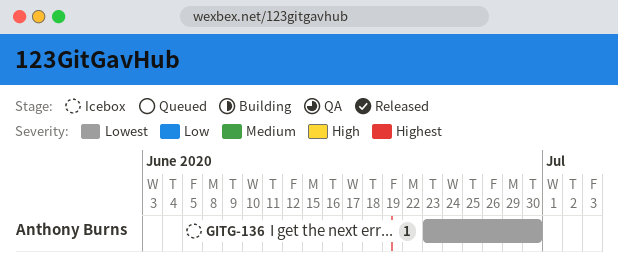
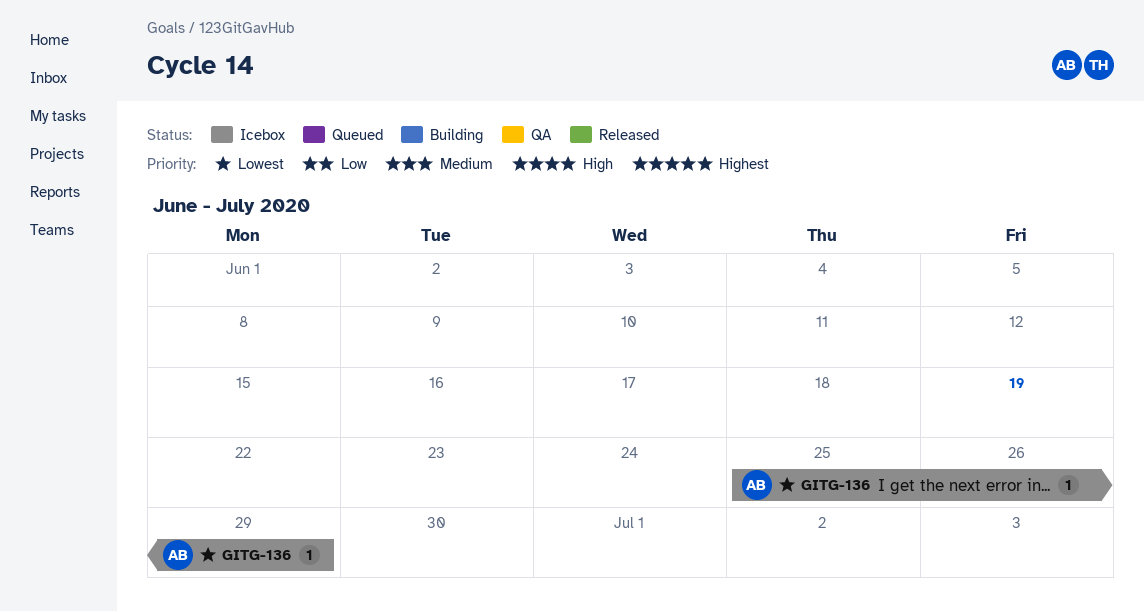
GITG-136, start: Jun 23 -> Jun 25
GITG-136, due: Jun 30 -> Jun 29

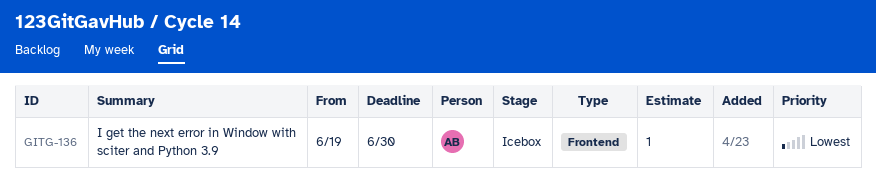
GITG-136, start: Jun 25 -> Jun 19
GITG-136, due: Jun 29 -> Jun 30

